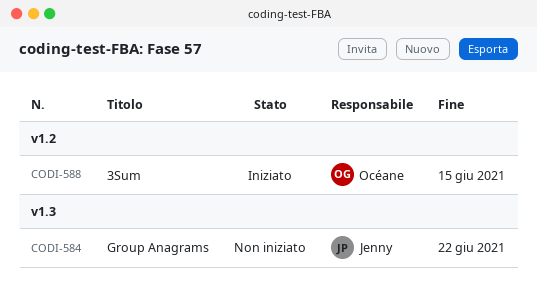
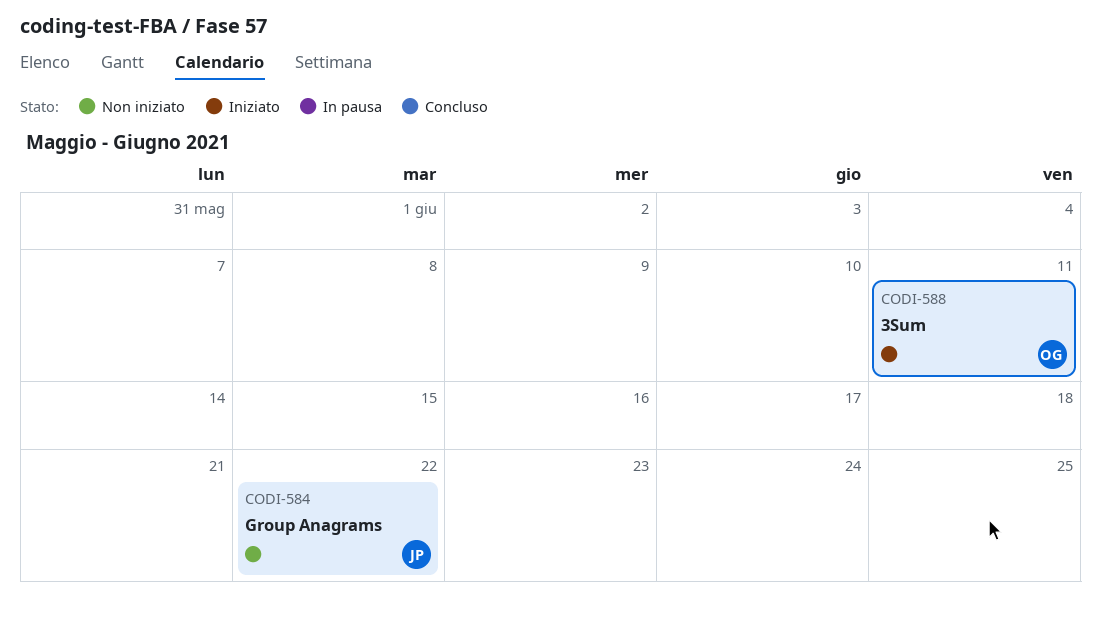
CODI-588, due: Jun 15 -> Jun 11

